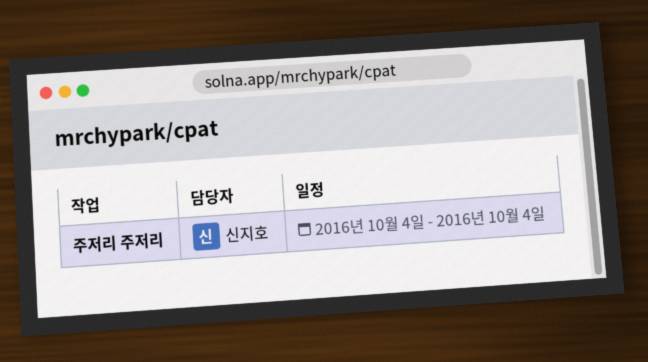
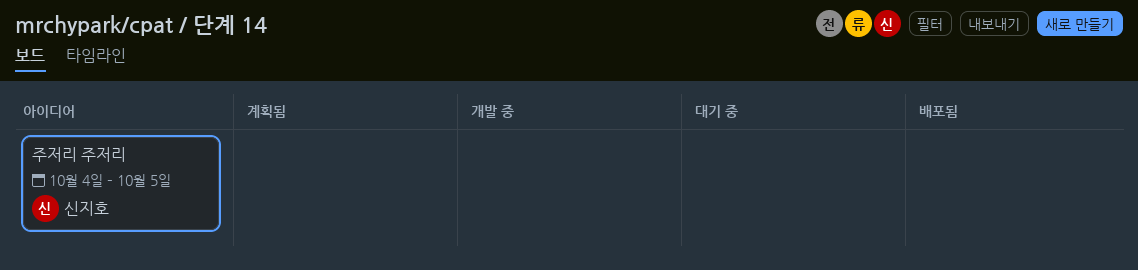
주저리 주저리, due: Oct 4 -> Oct 5

